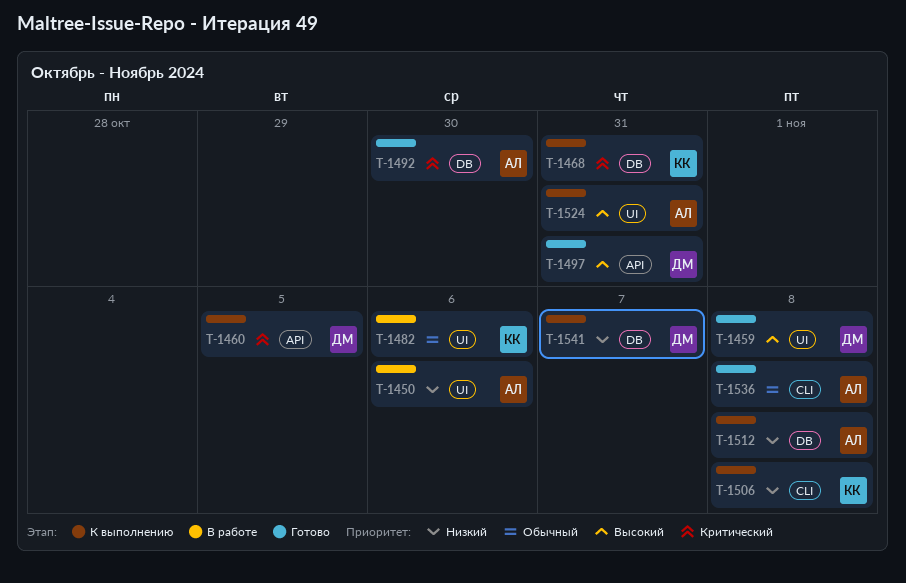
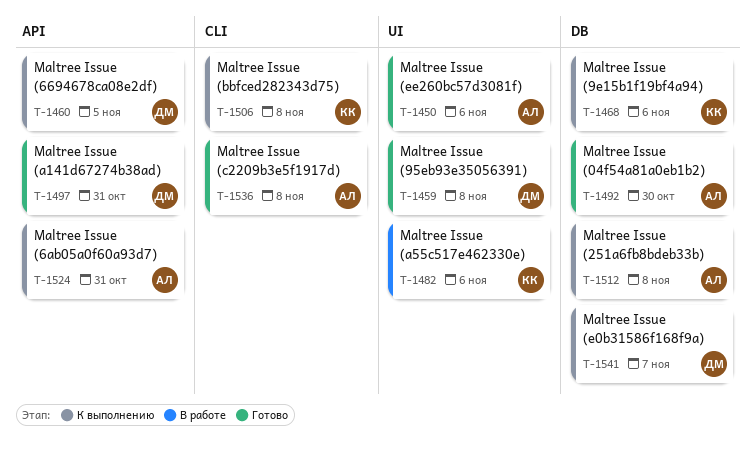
T-1450, status: В работе -> Готово
T-1468, due: Oct 31 -> Nov 6
T-1524, label: UI -> API

